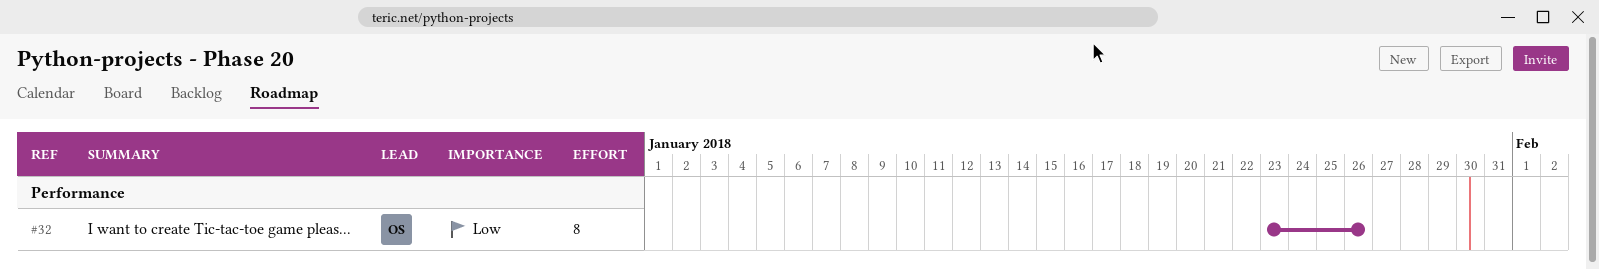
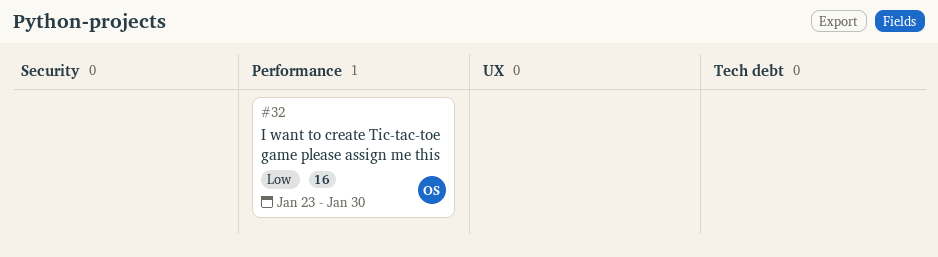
#32, estimate: 8 -> 16
#32, due: Jan 26 -> Jan 30

